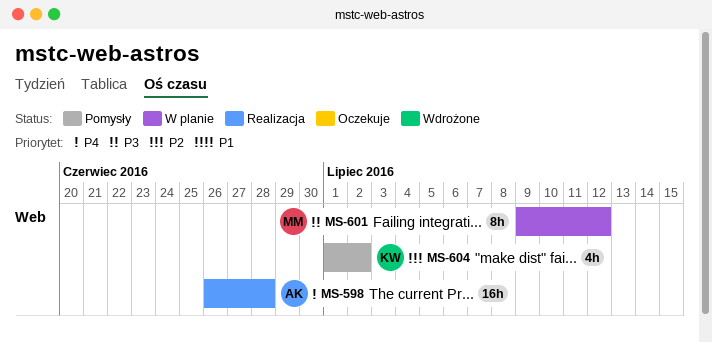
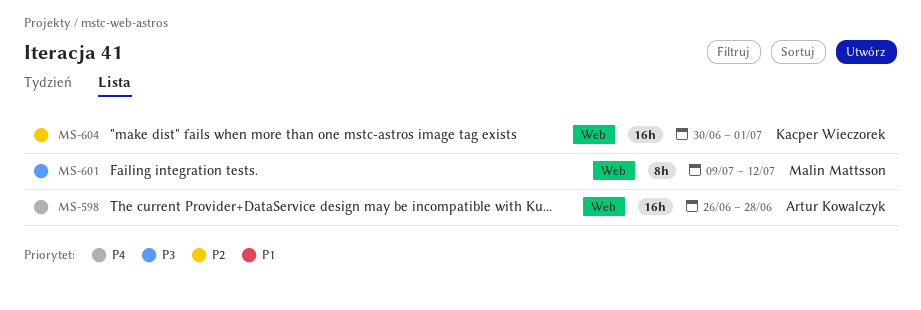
MS-604, estimate: 4h -> 16h
MS-604, start: Jul 1 -> Jun 30
MS-604, due: Jul 2 -> Jul 1

